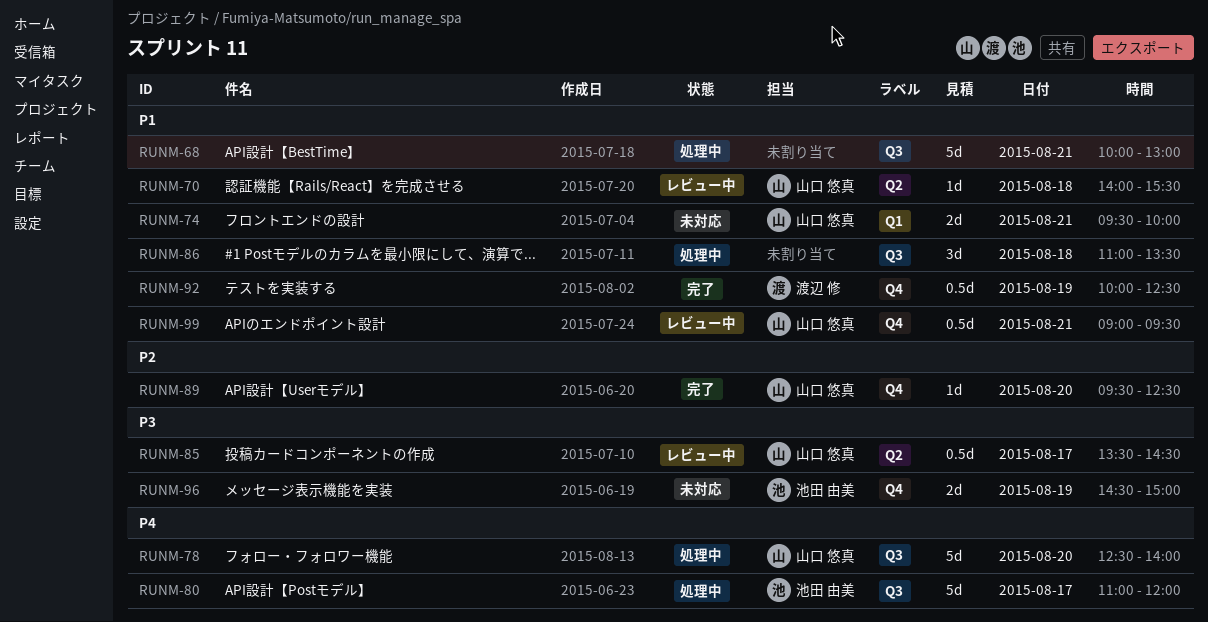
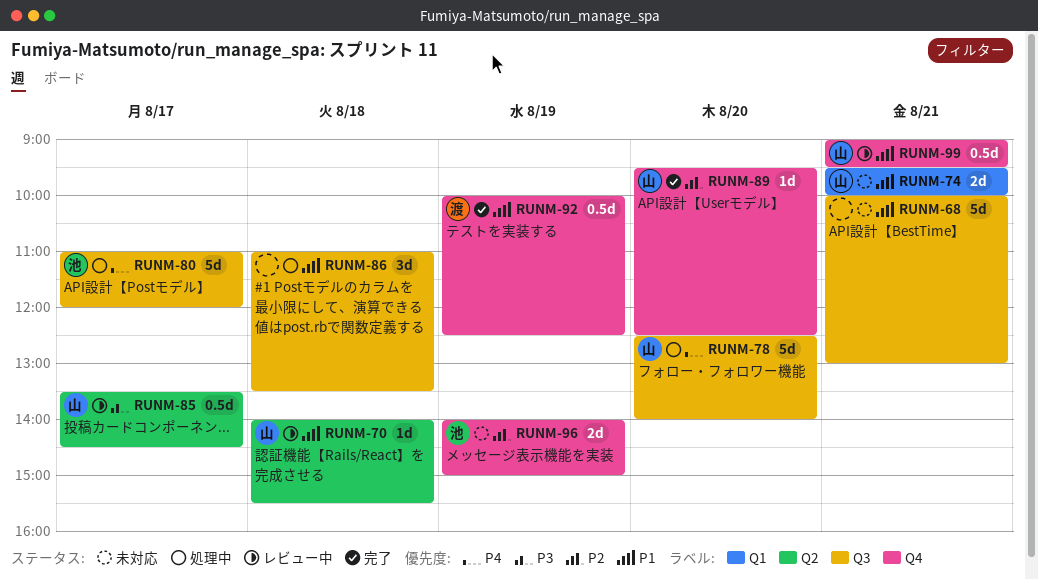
RUNM-68, status: 処理中 -> 未対応
RUNM-96, priority: P3 -> P2
RUNM-96, begins: 14:30 -> 14:00

